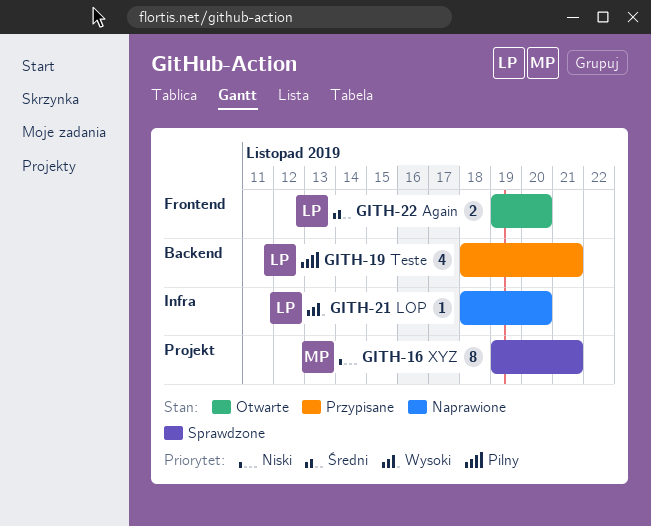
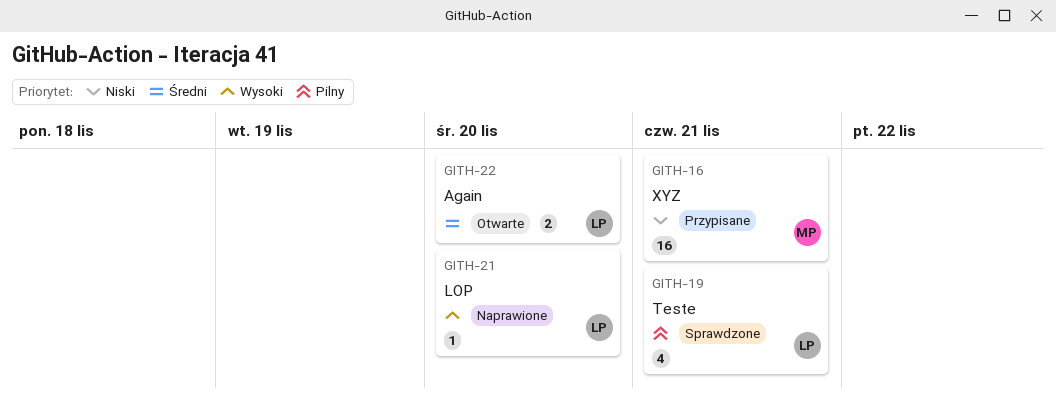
GITH-16, status: Sprawdzone -> Przypisane
GITH-16, estimate: 8 -> 16
GITH-19, status: Przypisane -> Sprawdzone

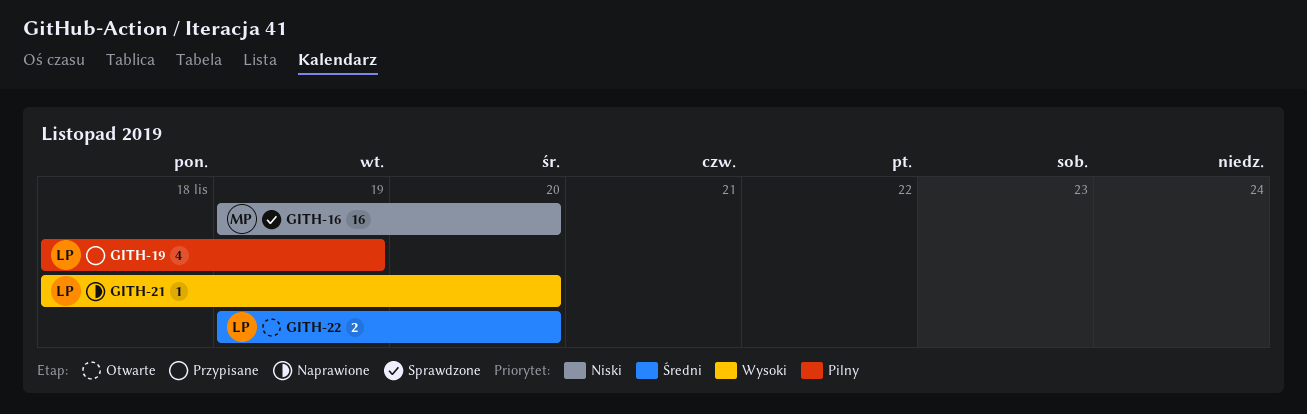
GITH-16, status: Przypisane -> Sprawdzone
GITH-16, due: Nov 21 -> Nov 20
GITH-19, status: Sprawdzone -> Przypisane
GITH-19, due: Nov 21 -> Nov 19

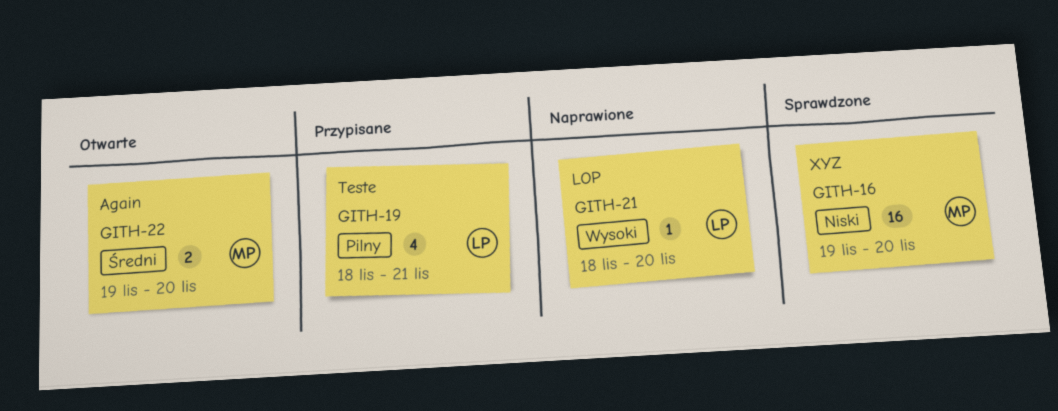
GITH-19, due: Nov 19 -> Nov 21
GITH-22, owner: LP -> MP

